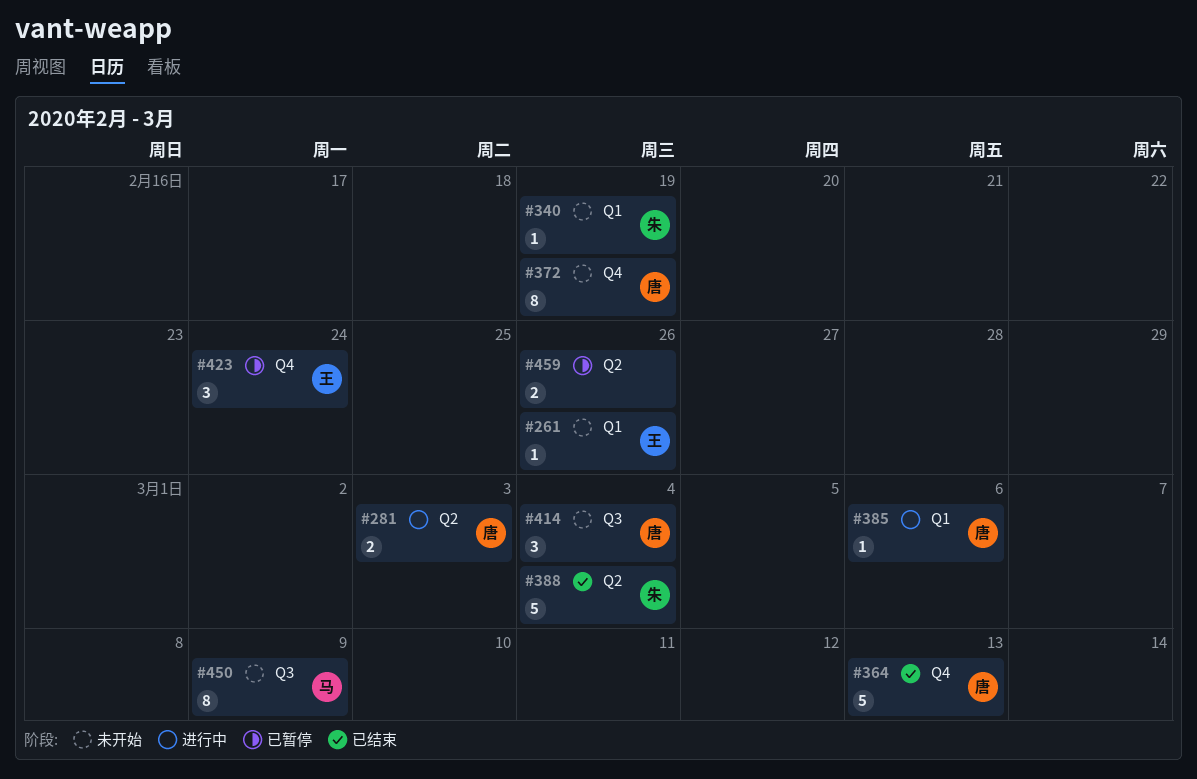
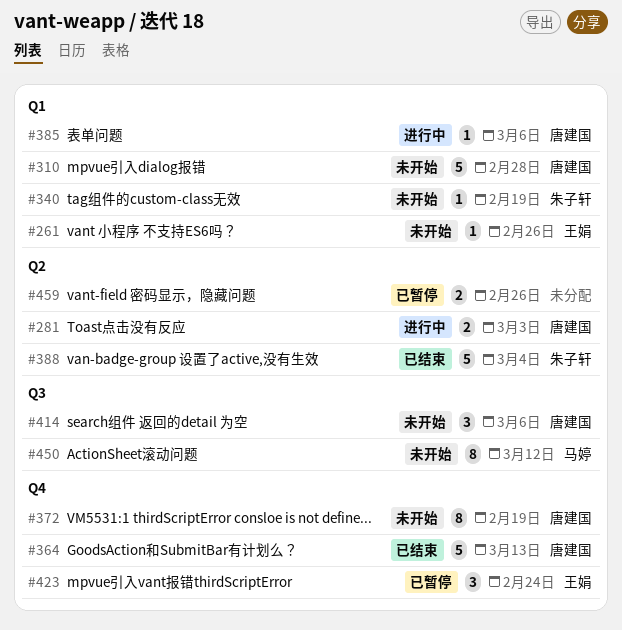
#310: none -> present
#414, due: Mar 4 -> Mar 6
#450, due: Mar 9 -> Mar 12

